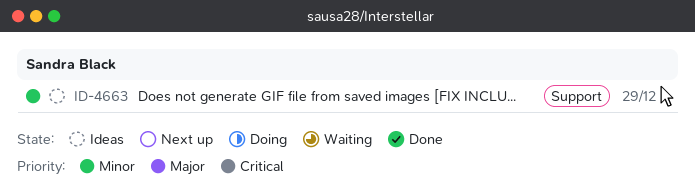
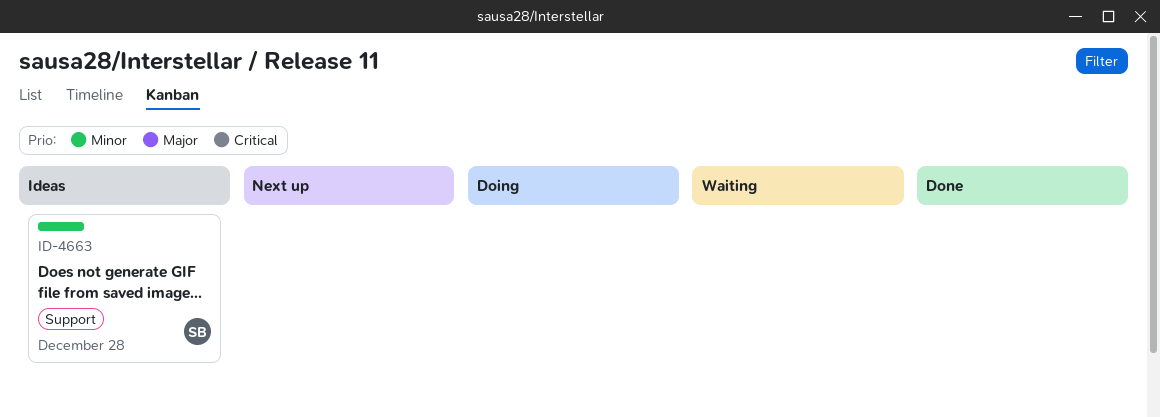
ID-4663, due: Dec 29 -> Dec 28

